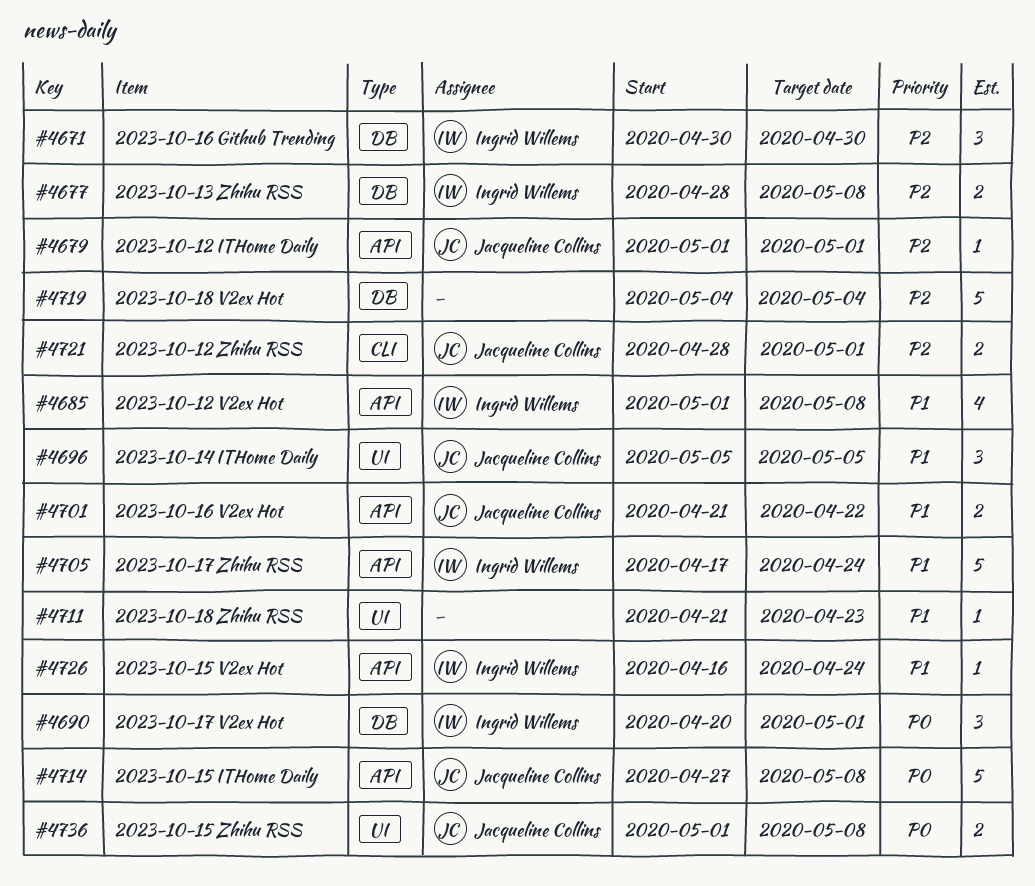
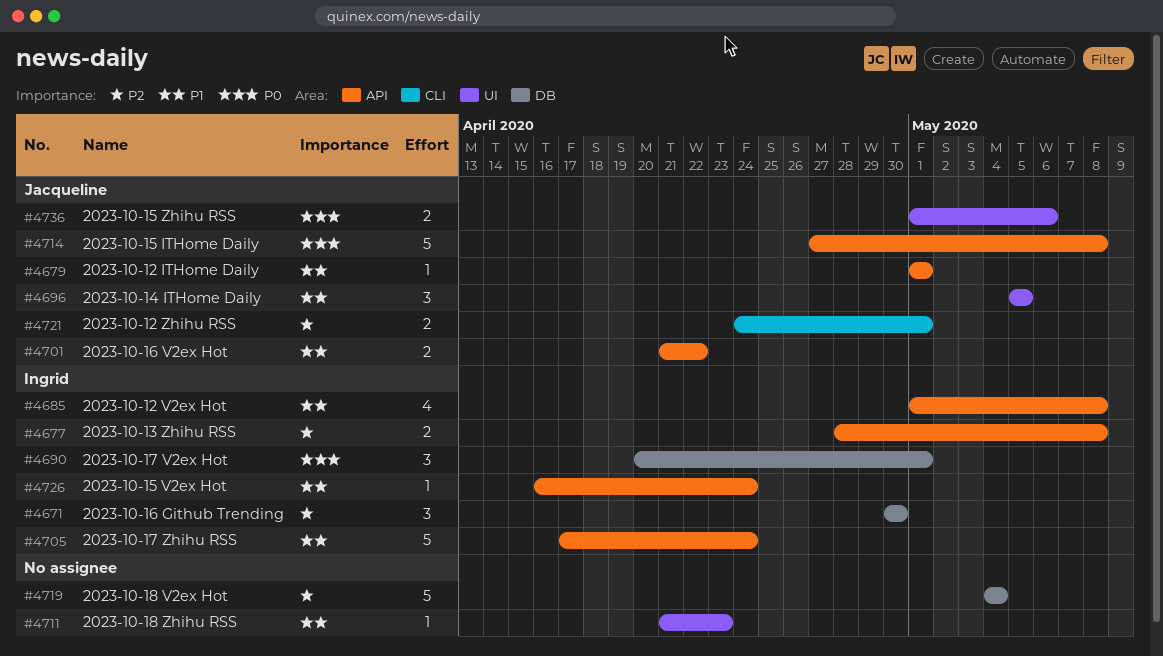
#4677, label: DB -> API
#4679, priority: P2 -> P1
#4721, start: Apr 28 -> Apr 24
#4736, due: May 8 -> May 6

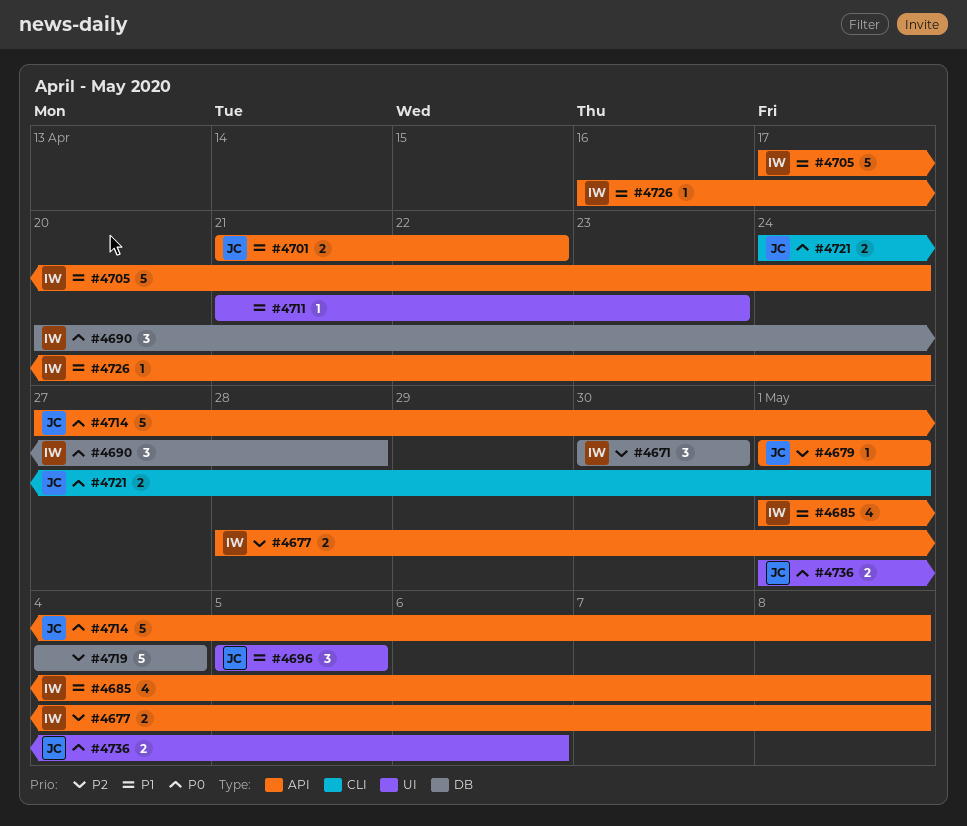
#4679, priority: P1 -> P2
#4690, due: May 1 -> Apr 28
#4721, priority: P2 -> P0

